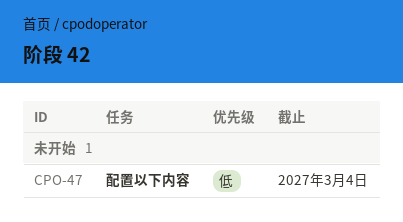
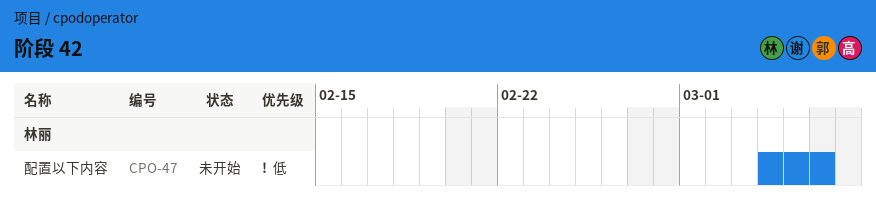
CPO-47, due: Mar 4 -> Mar 6

